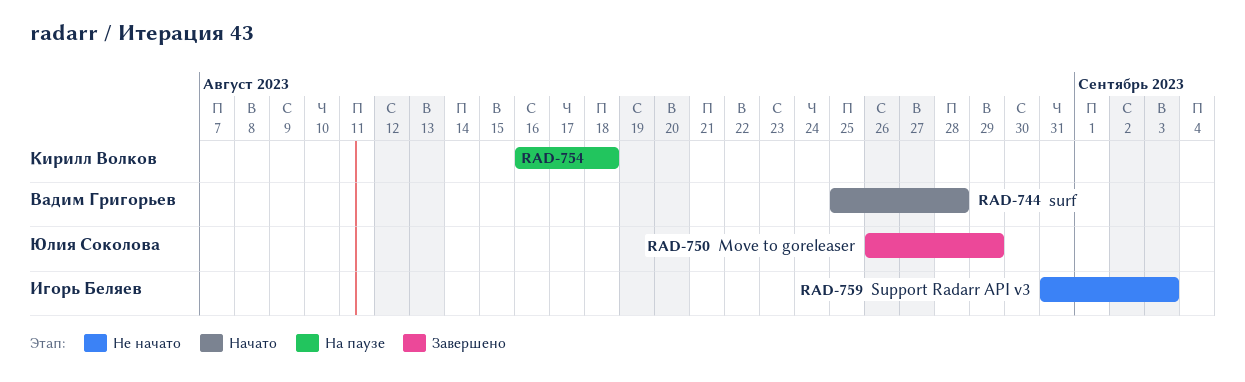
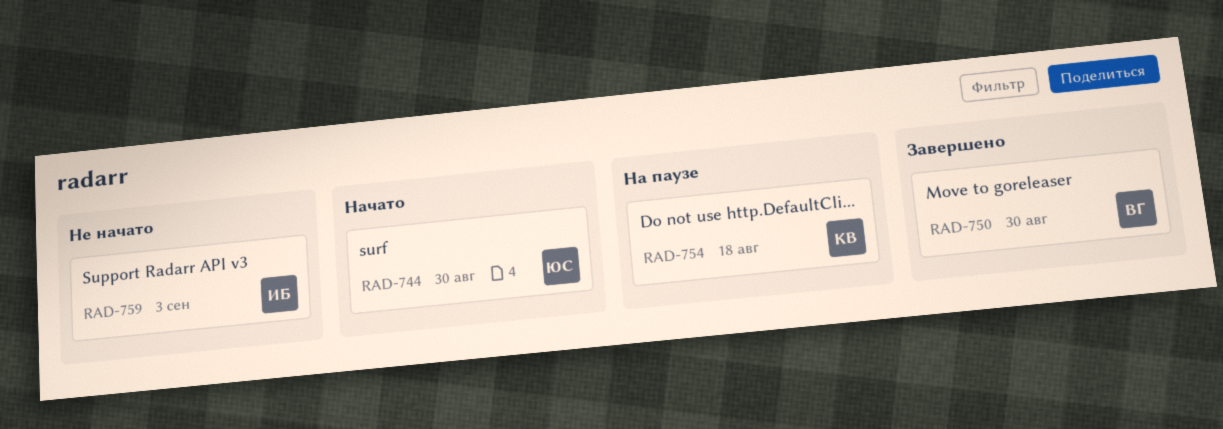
RAD-744, owner: Вадим Григорьев -> Юлия Соколова
RAD-744, due: Aug 28 -> Aug 30
RAD-750, owner: Юлия Соколова -> Вадим Григорьев
RAD-750, due: Aug 29 -> Aug 30

